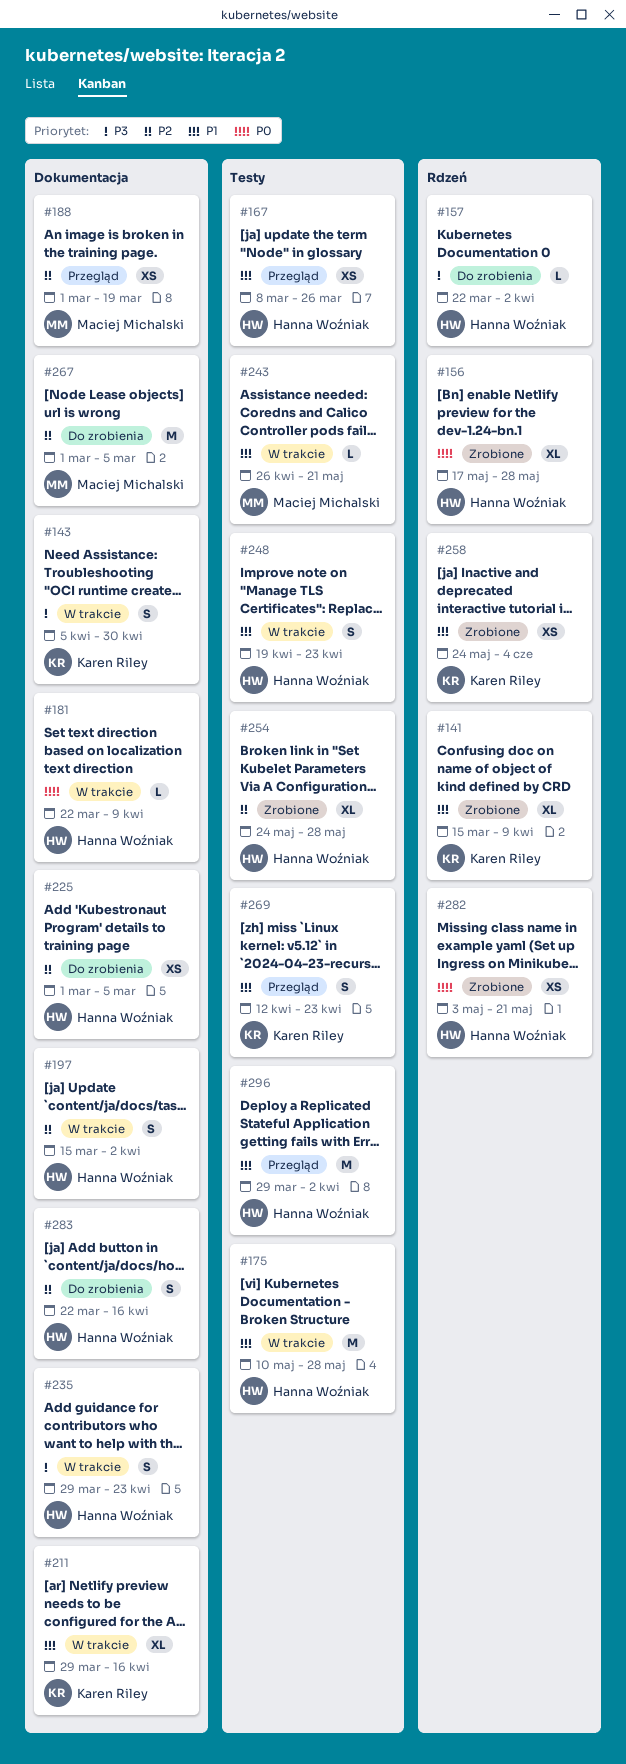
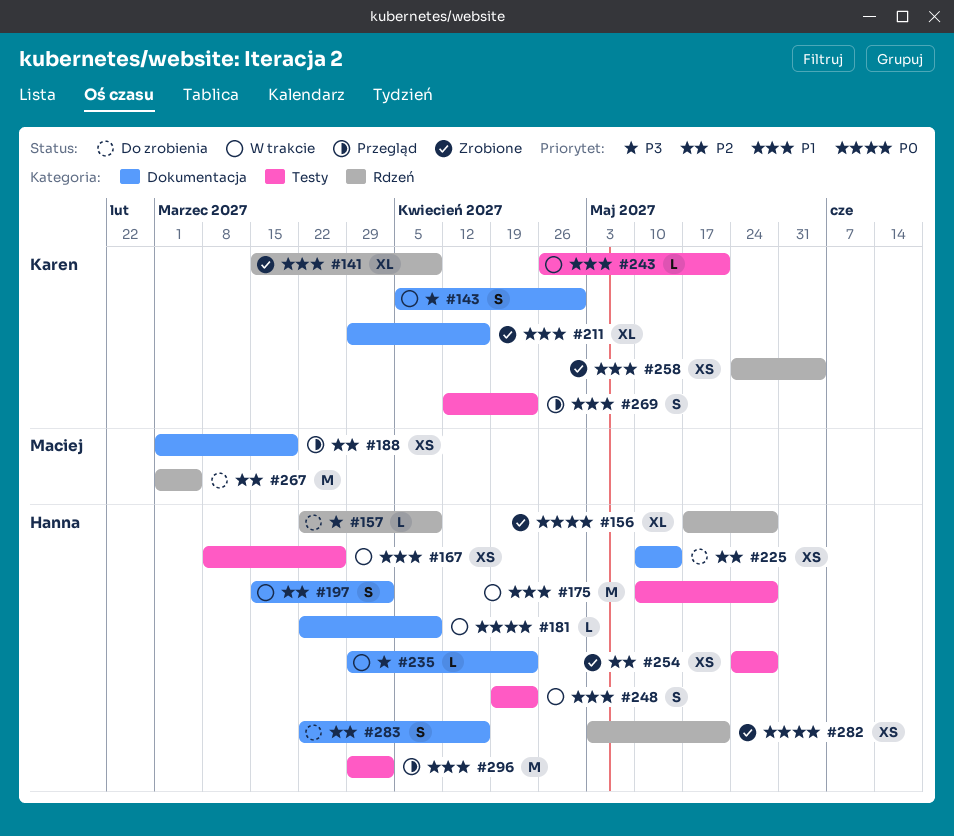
#157, due: Apr 2 -> Apr 9
#167, status: Przegląd -> W trakcie
#211, status: W trakcie -> Zrobione
#225, start: Mar 1 -> May 10
#225, due: Mar 5 -> May 14
#235, estimate: S -> L
#243, owner: Maciej Michalski -> Karen Riley
#254, estimate: XL -> XS
#267, label: Dokumentacja -> Rdzeń

